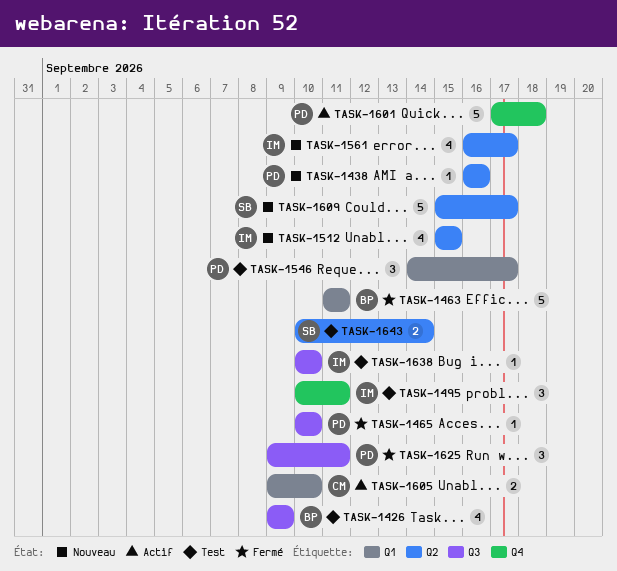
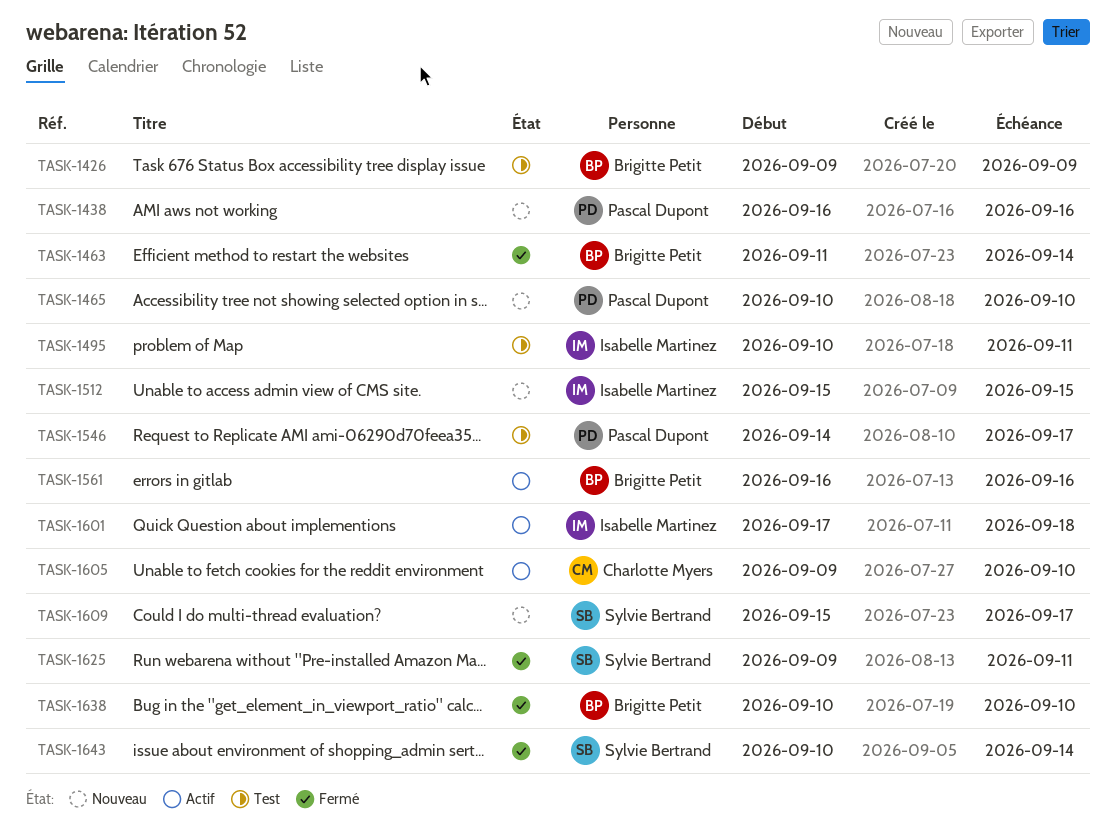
TASK-1463, due: Sep 11 -> Sep 14
TASK-1465, status: Fermé -> Nouveau
TASK-1561, status: Nouveau -> Actif
TASK-1561, owner: Isabelle Martinez -> Brigitte Petit
TASK-1561, due: Sep 17 -> Sep 16
TASK-1601, owner: Pascal Dupont -> Isabelle Martinez
TASK-1625, owner: Pascal Dupont -> Sylvie Bertrand
TASK-1638, status: Test -> Fermé
TASK-1638, owner: Isabelle Martinez -> Brigitte Petit
TASK-1643, status: Test -> Fermé

